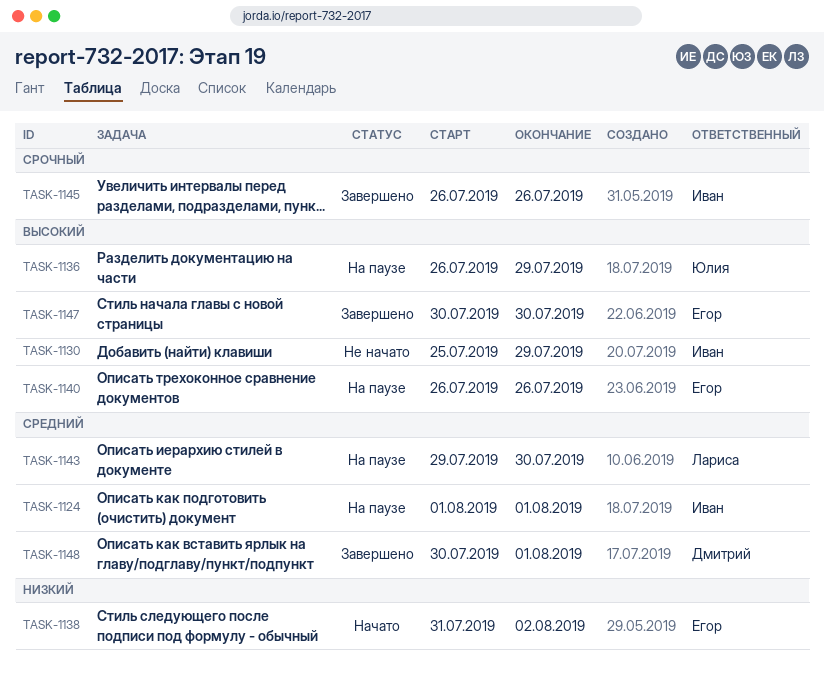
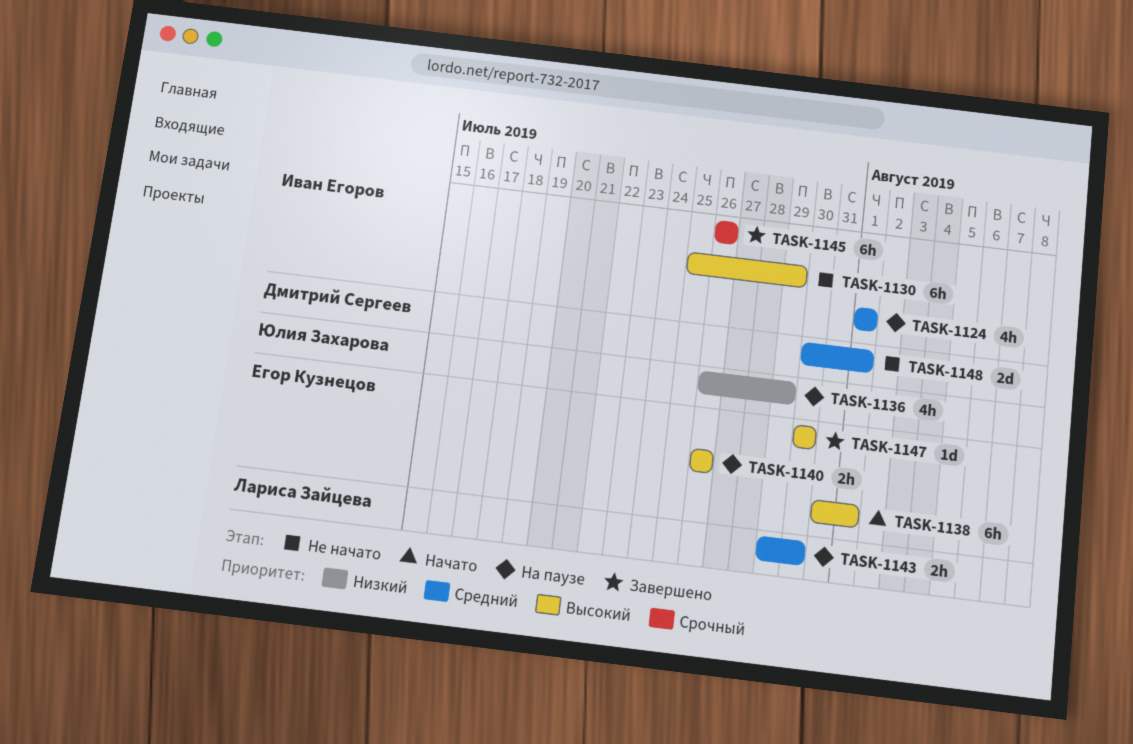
TASK-1136, priority: Высокий -> Низкий
TASK-1138, priority: Низкий -> Высокий
TASK-1138, due: Aug 2 -> Aug 1
TASK-1148, status: Завершено -> Не начато

